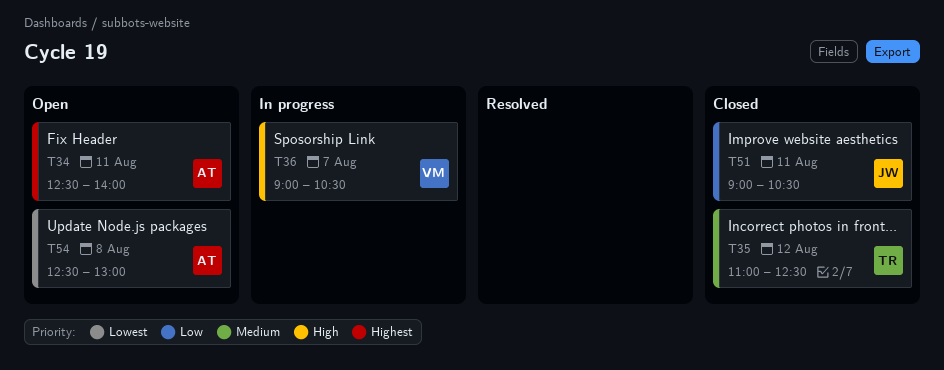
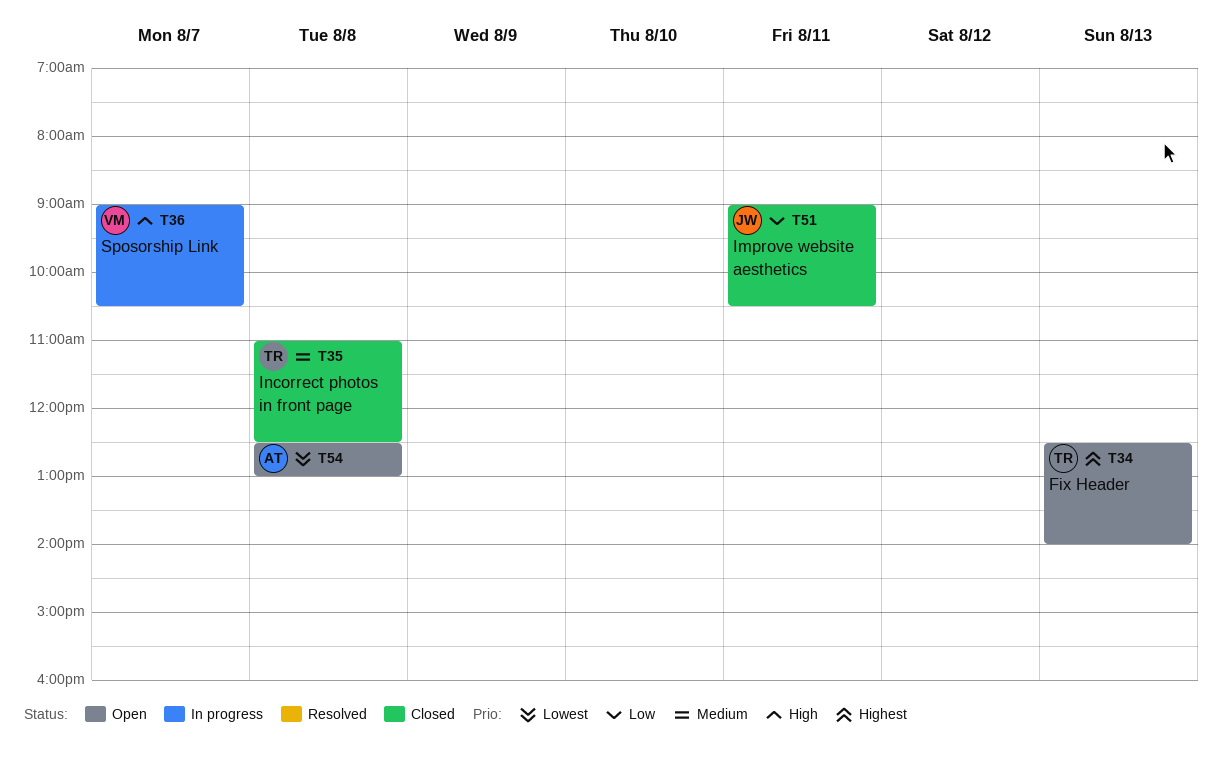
T34, owner: AT -> TR
T34, day: Aug 11 -> Aug 13
T35, day: Aug 12 -> Aug 8

